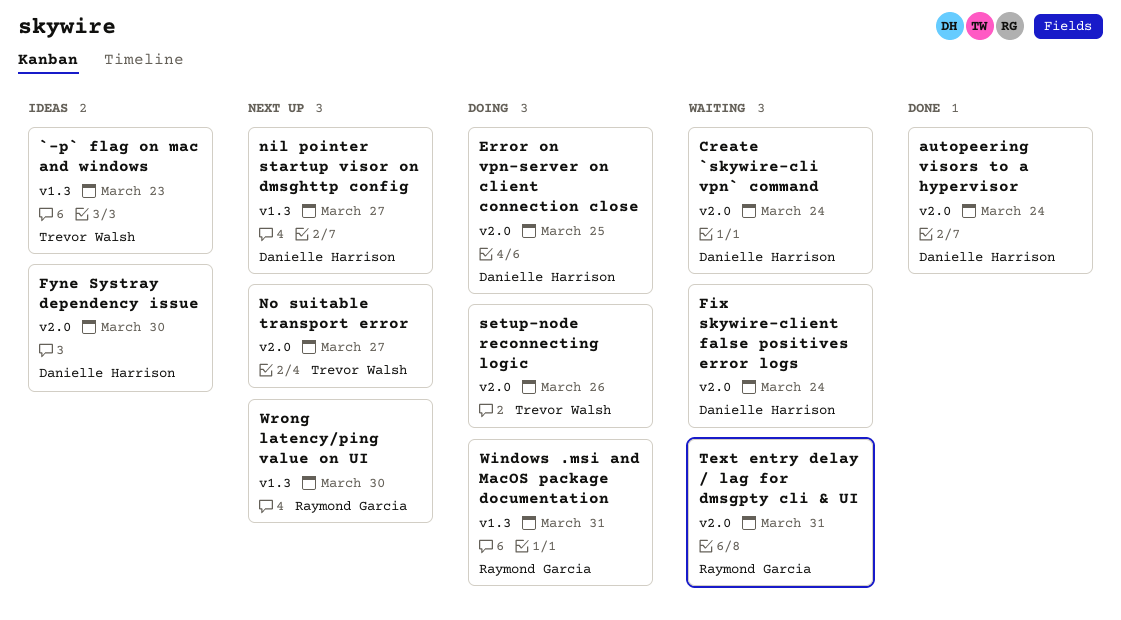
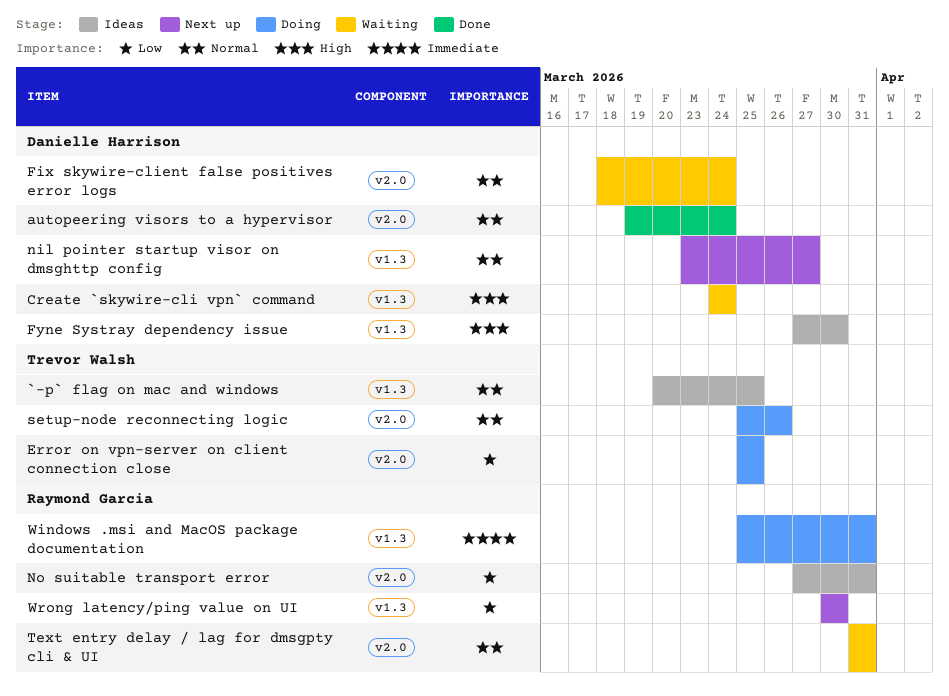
`-p` flag on mac and windows, due: Mar 23 -> Mar 25
Create `skywire-cli vpn` command, label: v2.0 -> v1.3
Error on vpn-server on client connection close, owner: Danielle Harrison -> Trevor Walsh
Fyne Systray dependency issue, label: v2.0 -> v1.3
No suitable transport error, status: Next up -> Ideas
No suitable transport error, owner: Trevor Walsh -> Raymond Garcia
No suitable transport error, due: Mar 27 -> Mar 31

